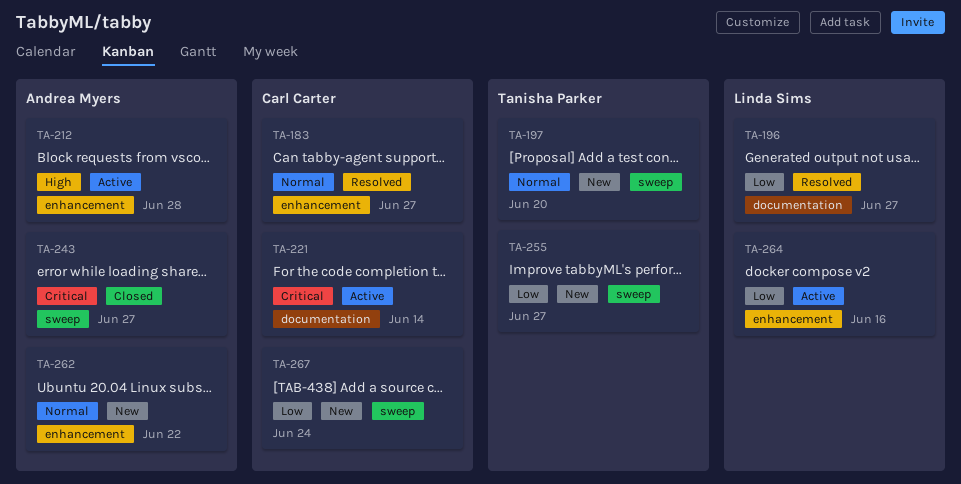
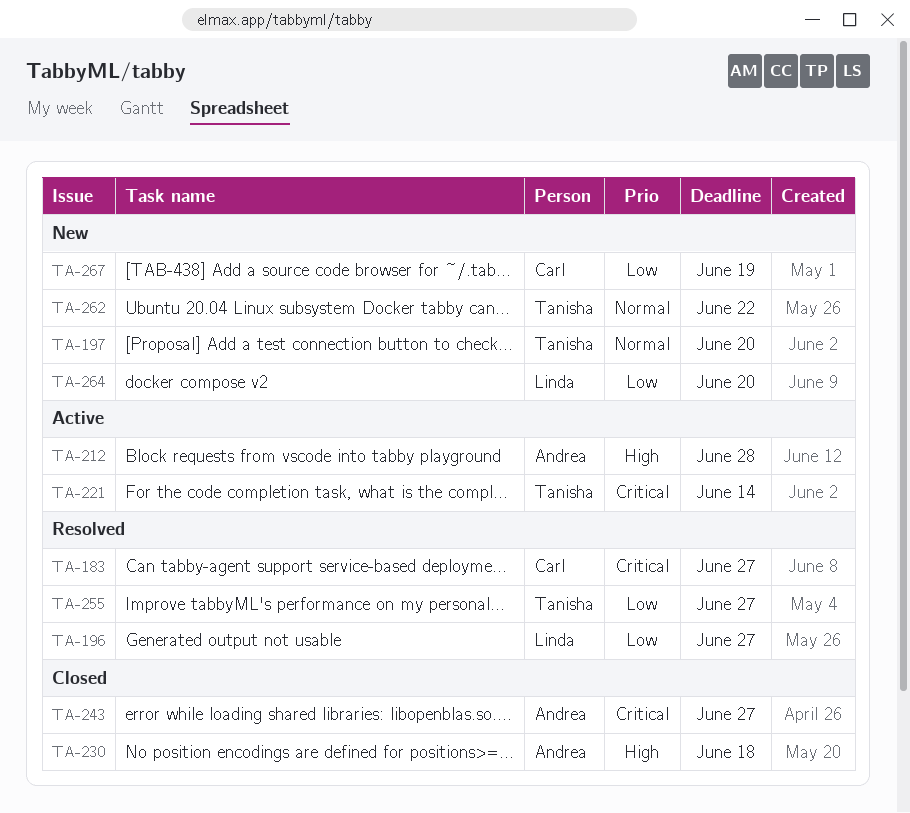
TA-183, priority: Normal -> Critical
TA-221, owner: Carl Carter -> Tanisha Parker
TA-230: none -> present
TA-255, status: New -> Resolved
TA-262, owner: Andrea Myers -> Tanisha Parker
TA-264, status: Active -> New
TA-264, due: Jun 16 -> Jun 20
TA-267, due: Jun 24 -> Jun 19

